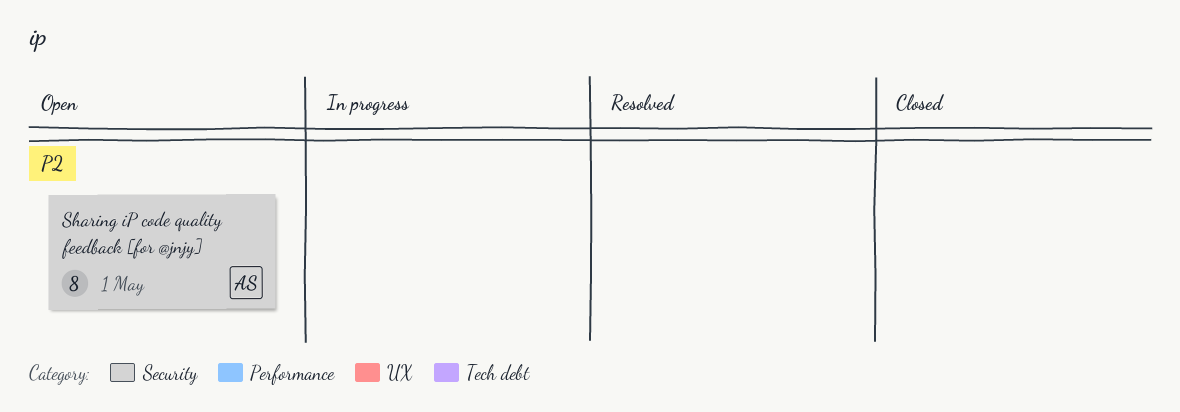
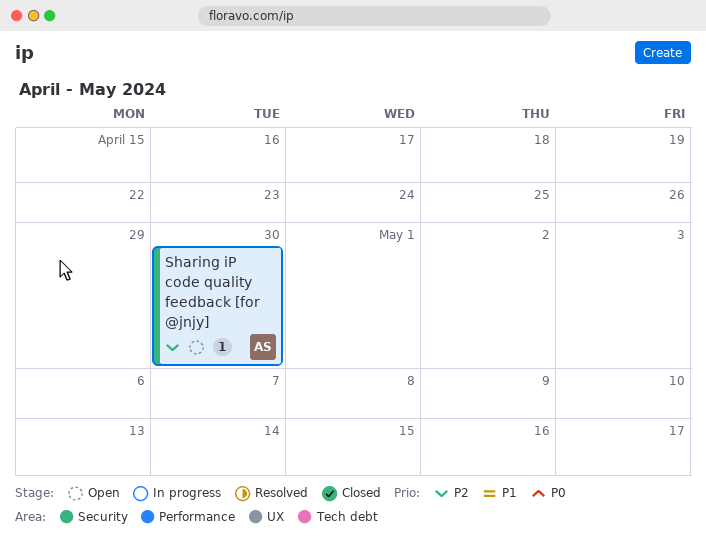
Sharing iP code quality feedback [for @jnjy], estimate: 8 -> 1
Sharing iP code quality feedback [for @jnjy], due: May 1 -> Apr 30

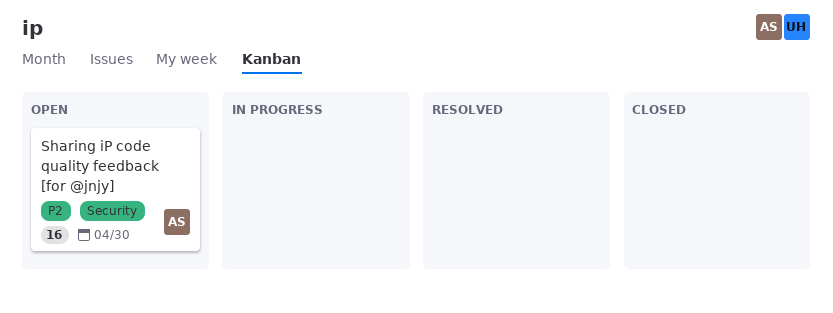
Sharing iP code quality feedback [for @jnjy], estimate: 1 -> 16

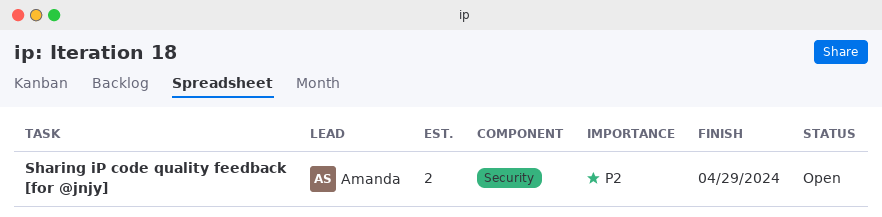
Sharing iP code quality feedback [for @jnjy], estimate: 16 -> 2
Sharing iP code quality feedback [for @jnjy], due: Apr 30 -> Apr 29

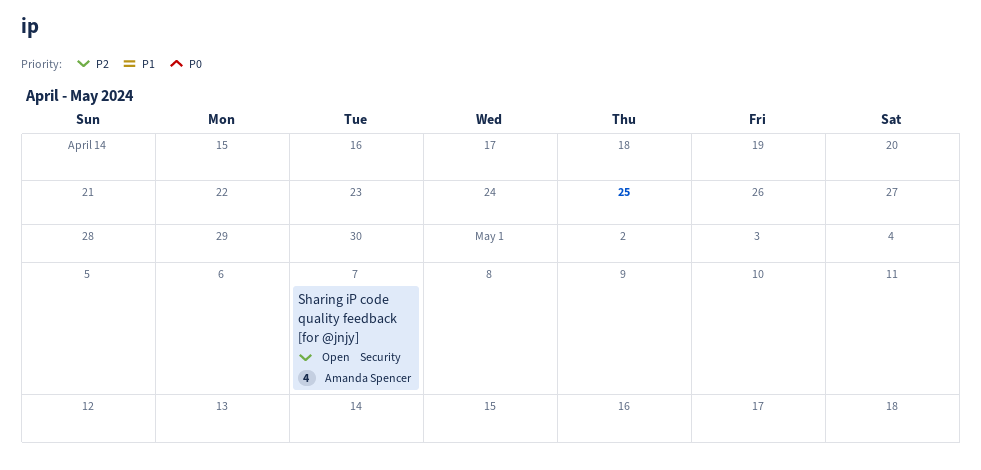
Sharing iP code quality feedback [for @jnjy], estimate: 2 -> 4
Sharing iP code quality feedback [for @jnjy], due: Apr 29 -> May 7

